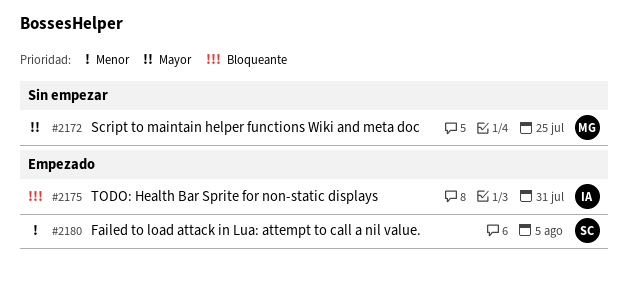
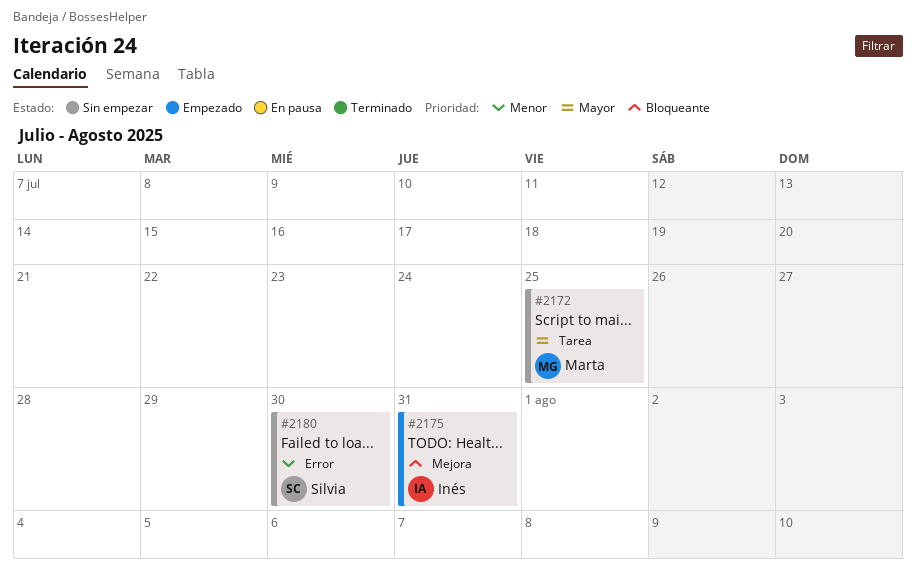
#2180, status: Empezado -> Sin empezar
#2180, due: Aug 5 -> Jul 30

